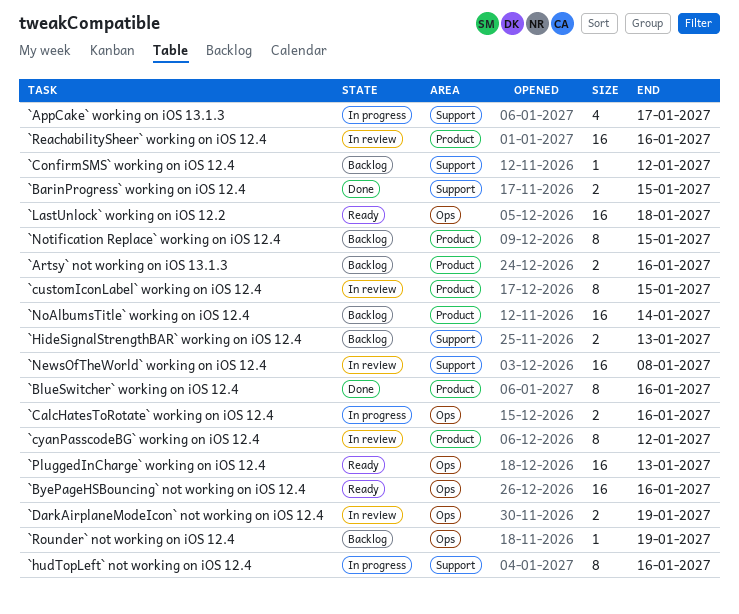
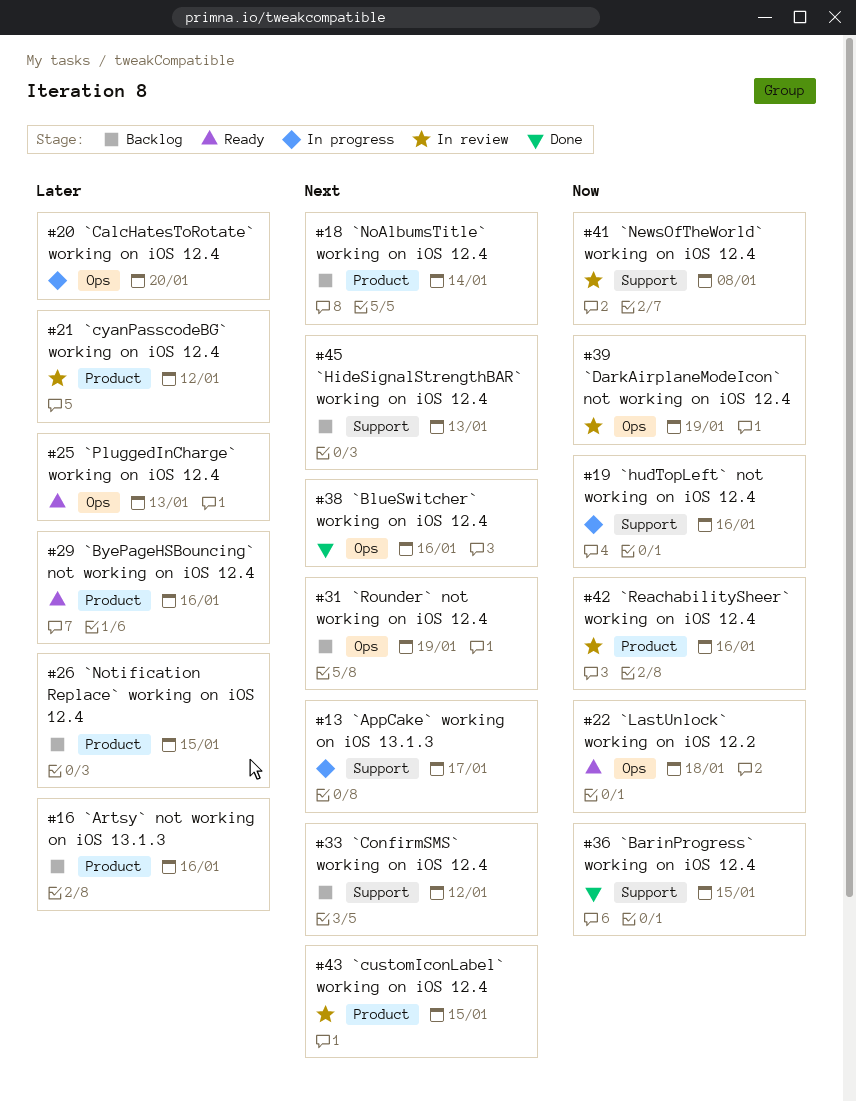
`BlueSwitcher` working on iOS 12.4, label: Product -> Ops
`ByePageHSBouncing` not working on iOS 12.4, label: Ops -> Product
`CalcHatesToRotate` working on iOS 12.4, due: Jan 16 -> Jan 20

